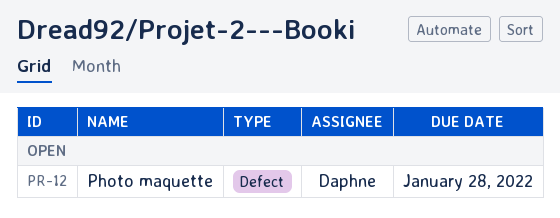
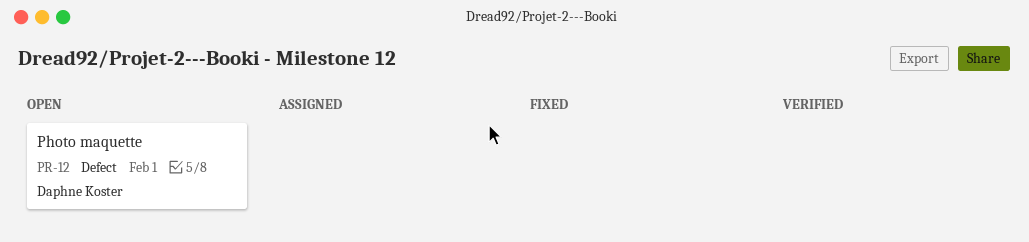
PR-12, due: Jan 28 -> Feb 1

